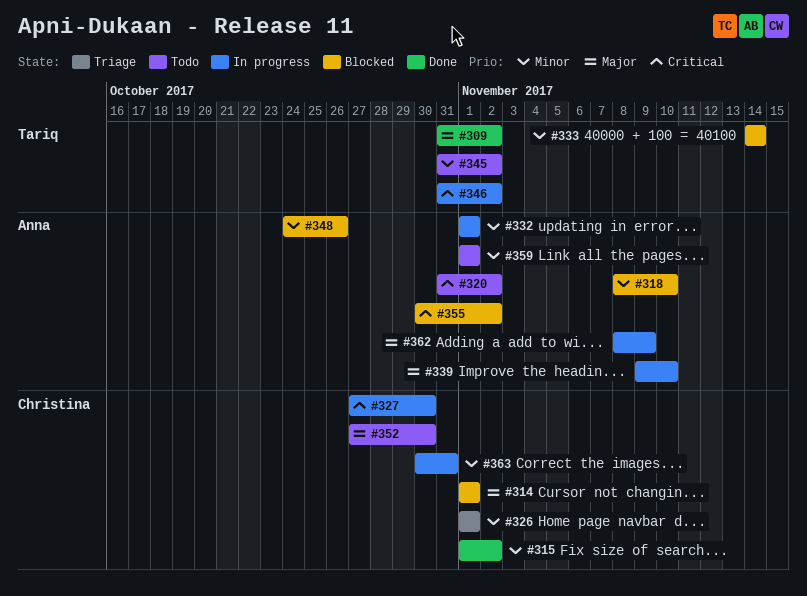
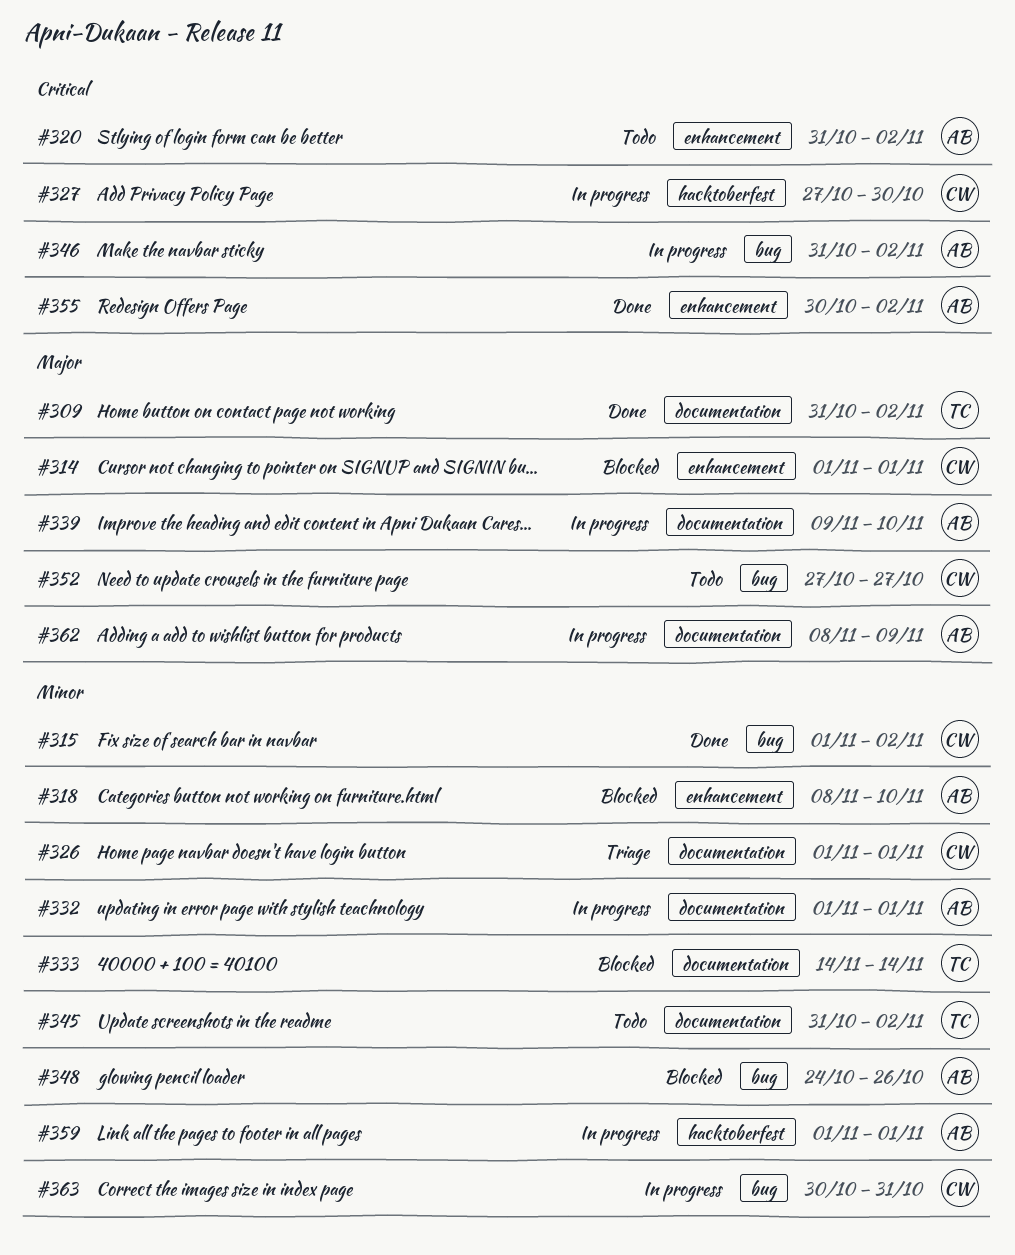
#346, owner: Tariq -> Anna
#352, due: Oct 30 -> Oct 27
#355, status: Blocked -> Done
#359, status: Todo -> In progress

